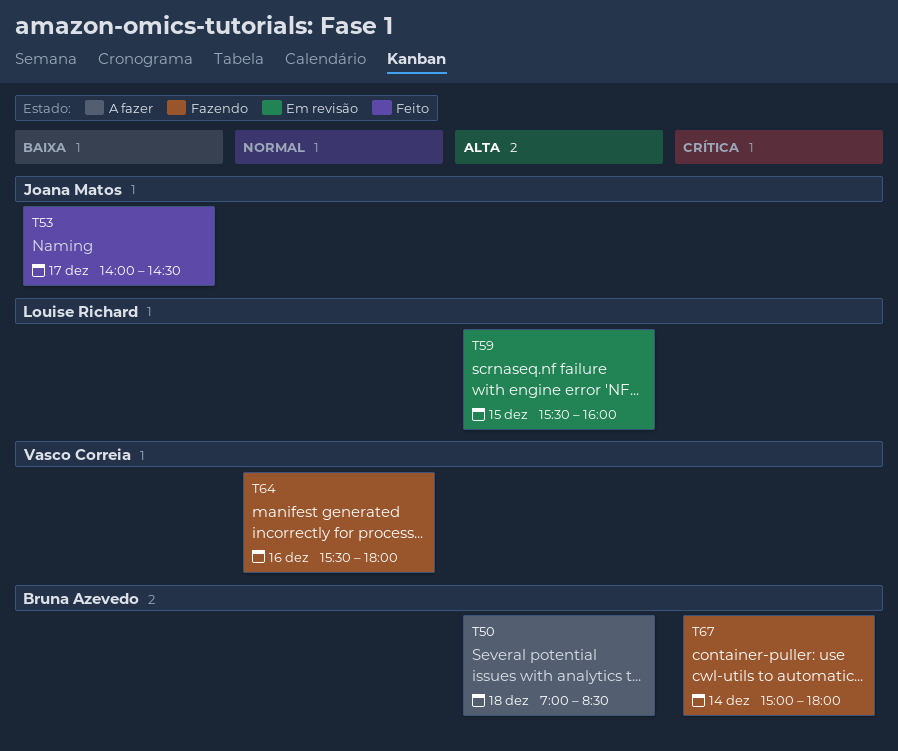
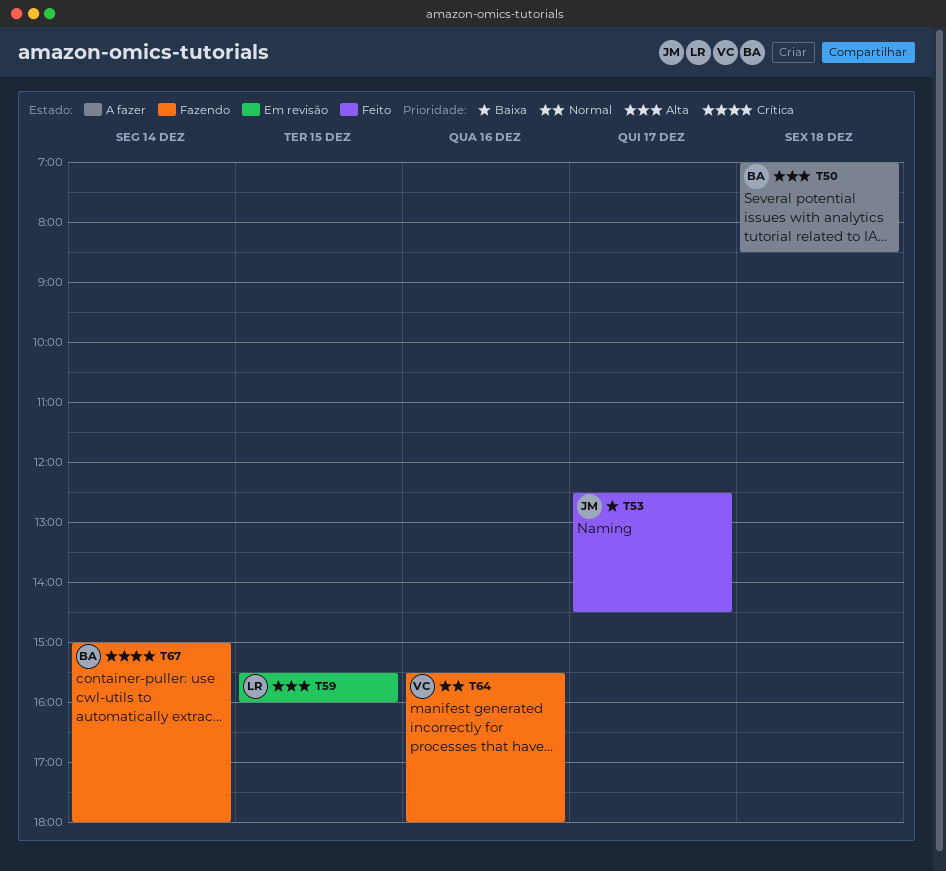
T53, begins: 14:00 -> 12:30

